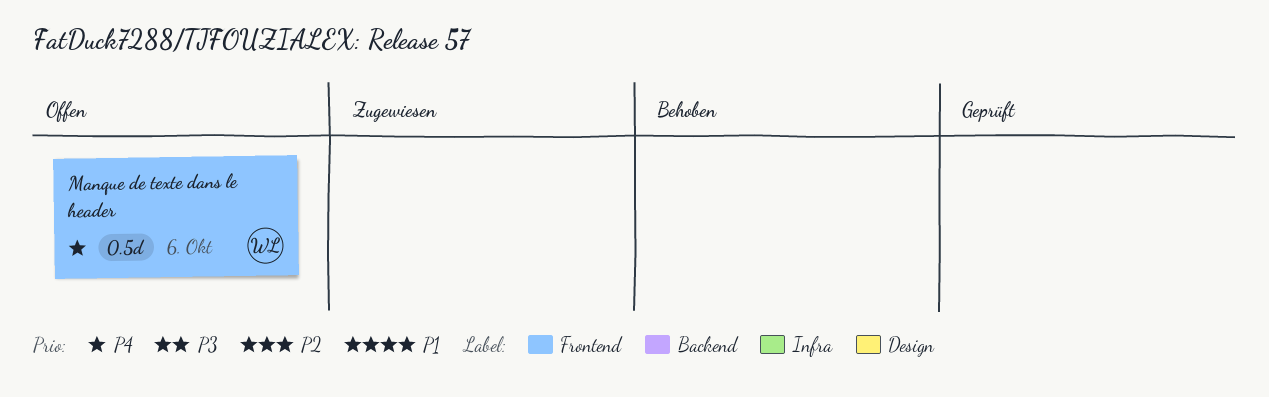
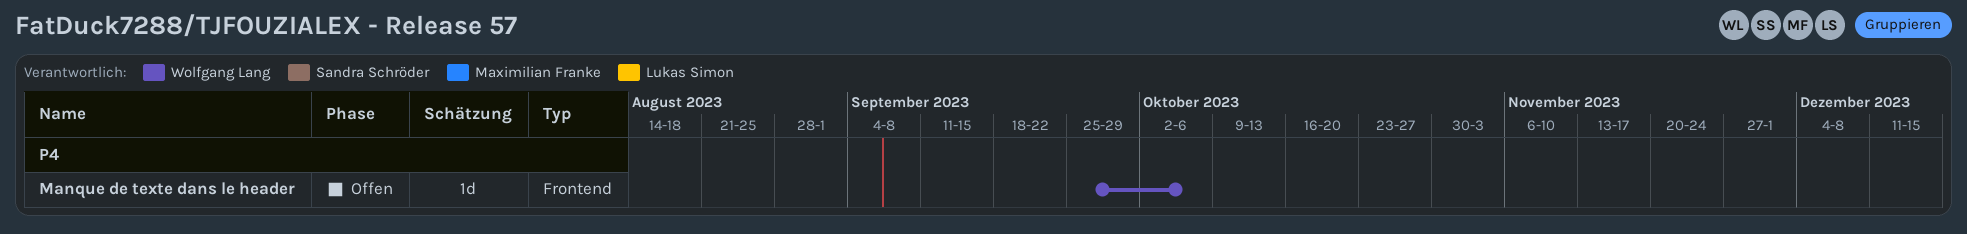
Manque de texte dans le header, estimate: 0.5d -> 1d

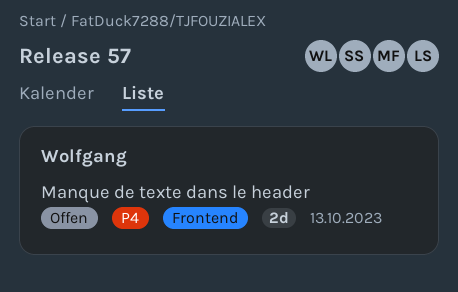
Manque de texte dans le header, estimate: 1d -> 2d
Manque de texte dans le header, due: Oct 6 -> Oct 13

